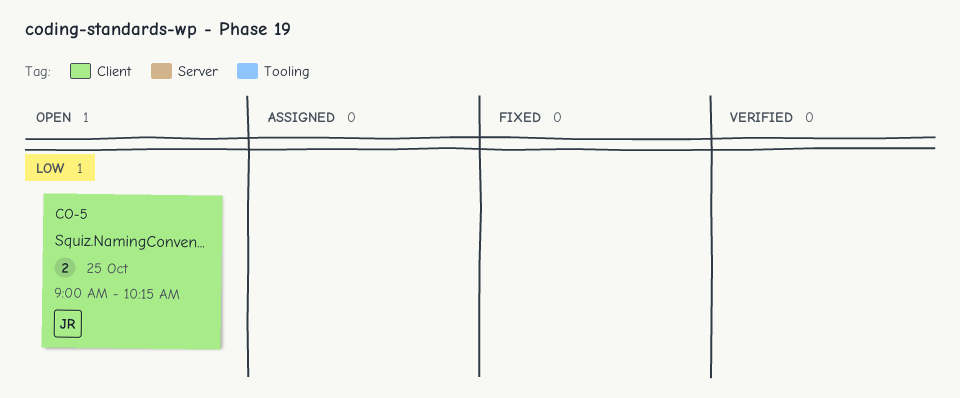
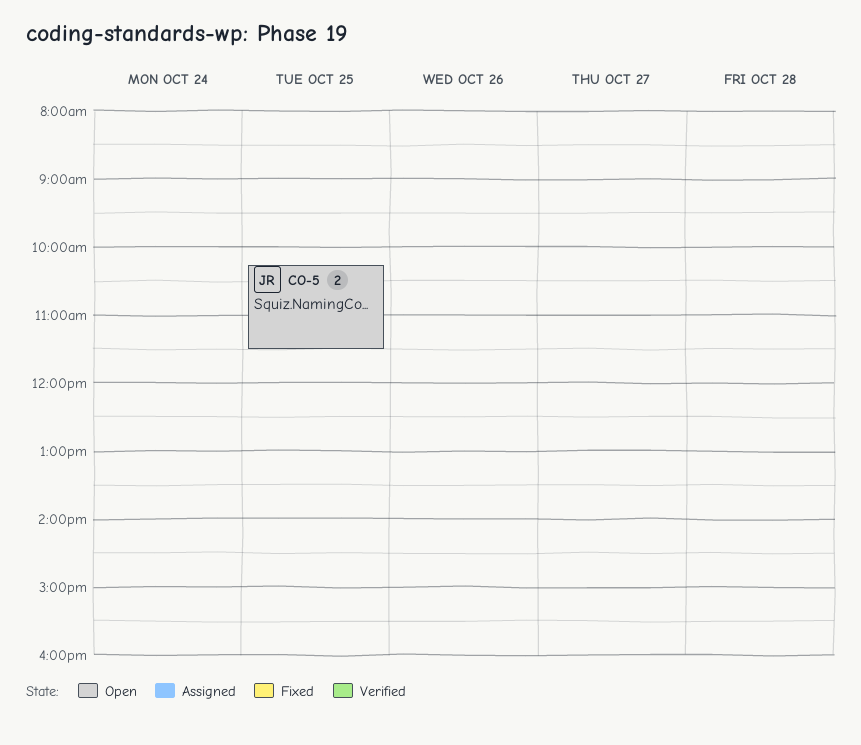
CO-5, begins: 09:00 -> 10:15
CO-5, ends: 10:15 -> 11:30

